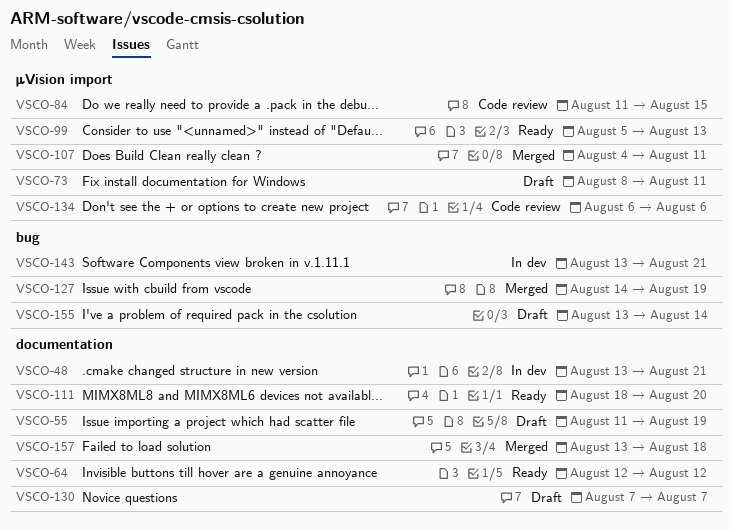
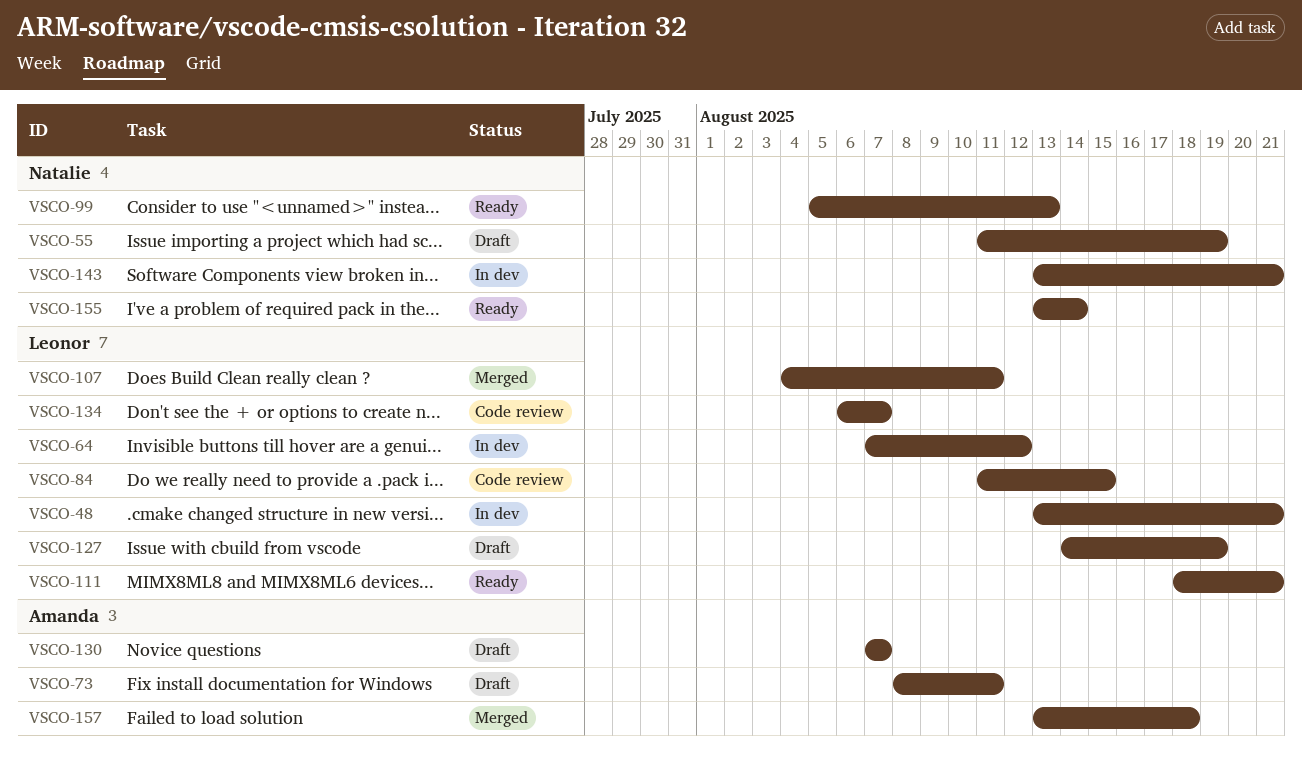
VSCO-64, status: Ready -> In dev
VSCO-64, start: Aug 12 -> Aug 7
VSCO-111, due: Aug 20 -> Aug 21
VSCO-127, status: Merged -> Draft
VSCO-134, due: Aug 6 -> Aug 7
VSCO-155, status: Draft -> Ready

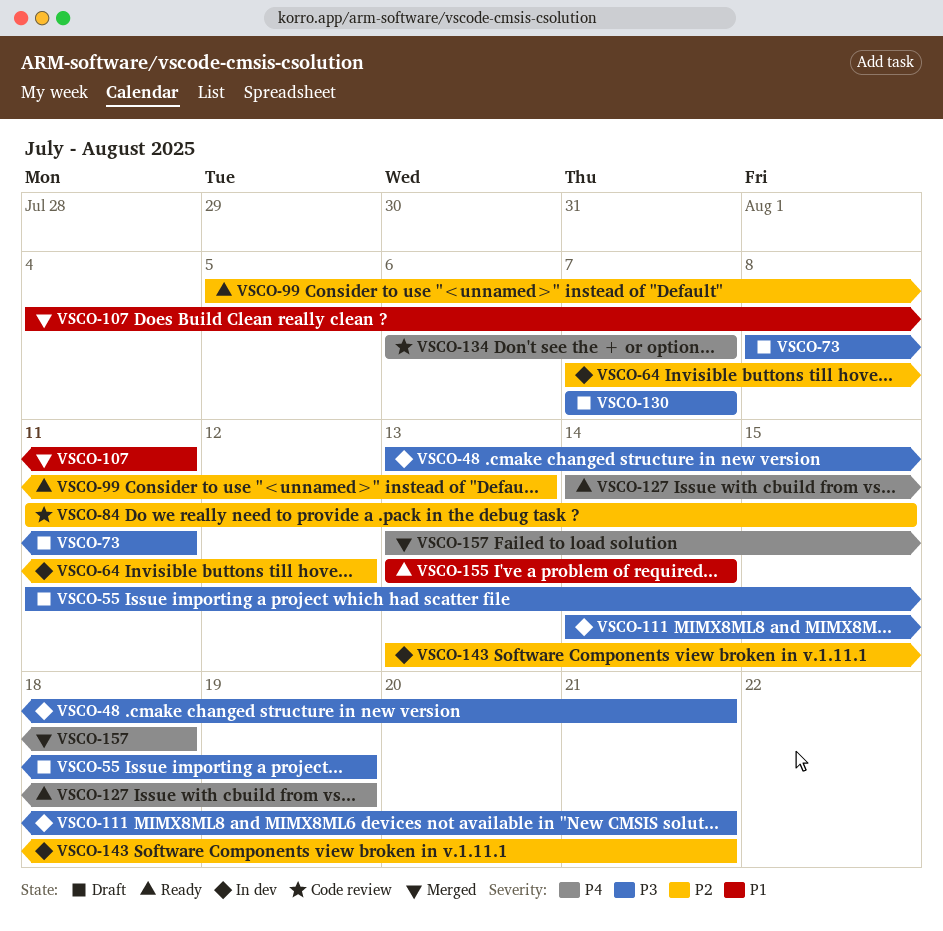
VSCO-111, status: Ready -> In dev
VSCO-111, start: Aug 18 -> Aug 14
VSCO-127, status: Draft -> Ready

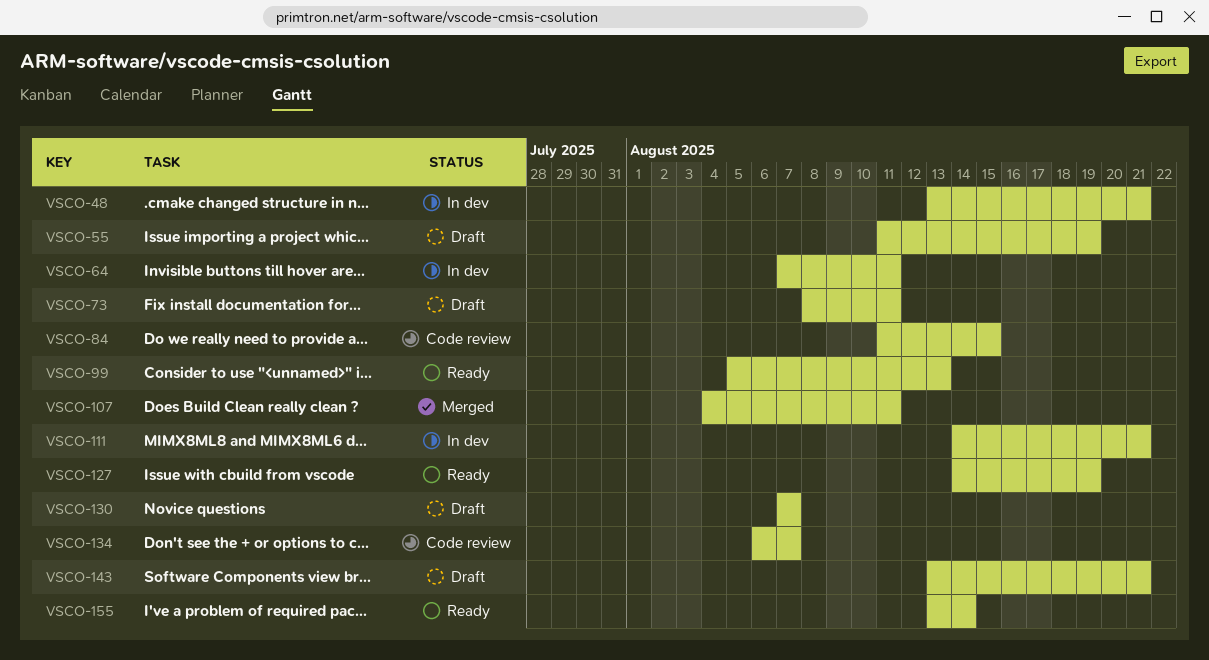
VSCO-64, due: Aug 12 -> Aug 11
VSCO-143, status: In dev -> Draft
VSCO-157: present -> none

